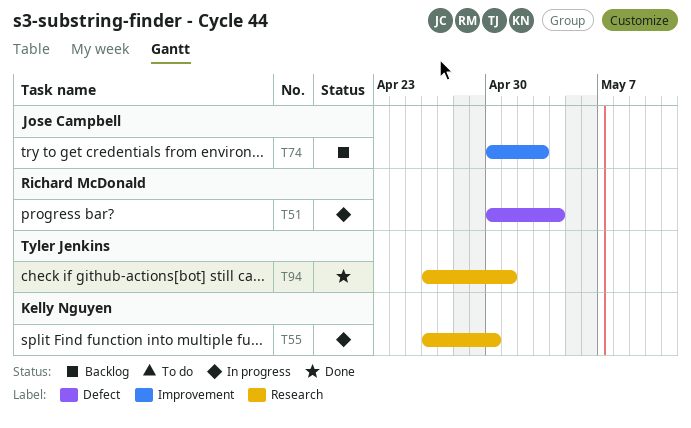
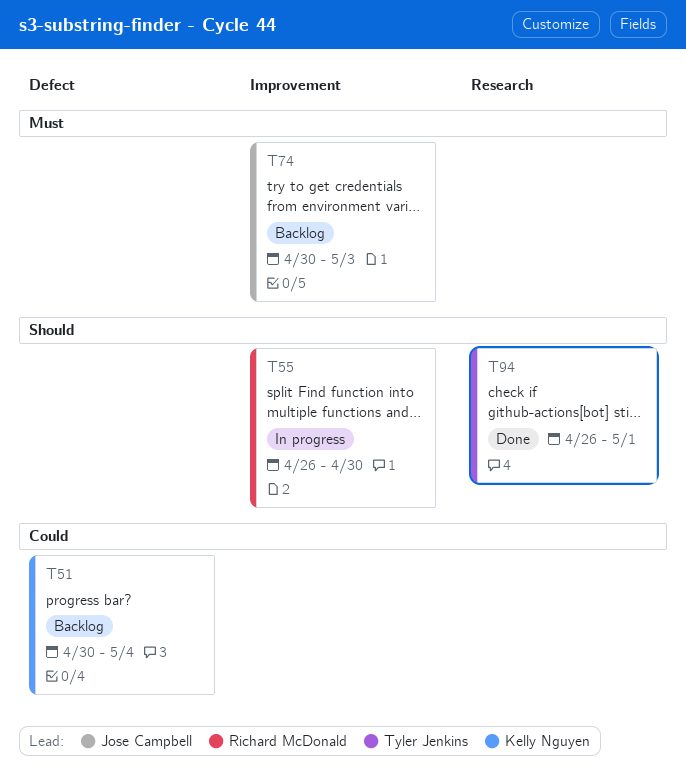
T51, status: In progress -> Backlog
T51, owner: Richard McDonald -> Kelly Nguyen
T55, owner: Kelly Nguyen -> Richard McDonald
T55, label: Research -> Improvement

